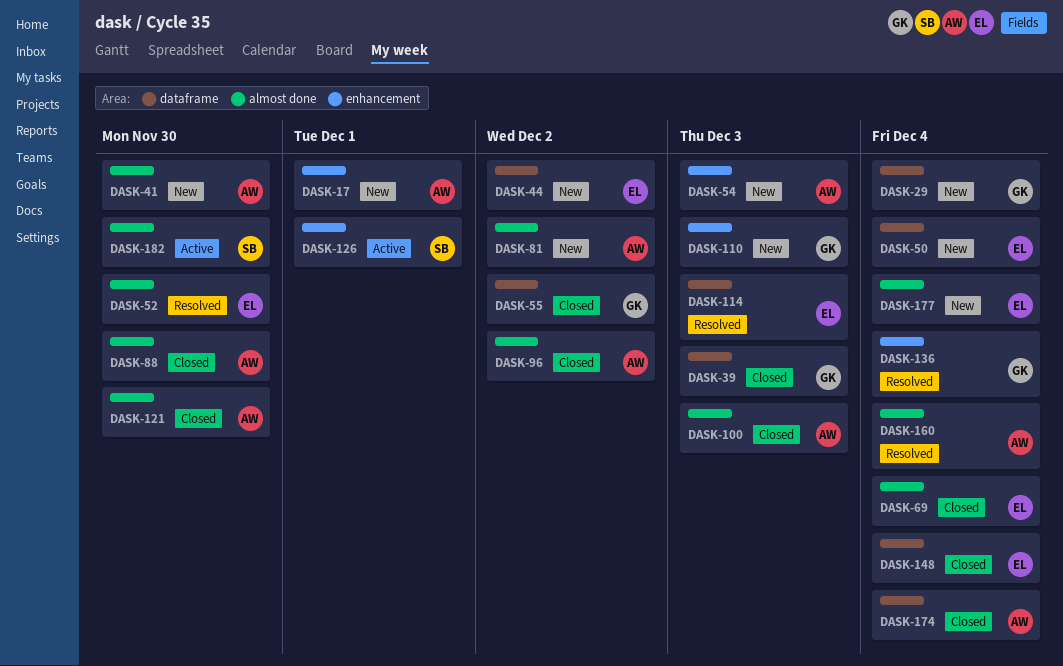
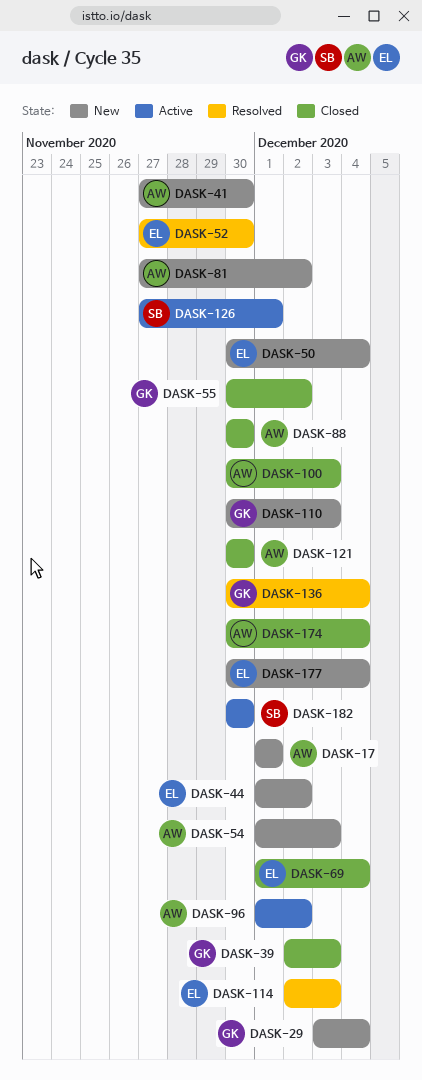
DASK-96, status: Closed -> Active
DASK-148: present -> none
DASK-160: present -> none

